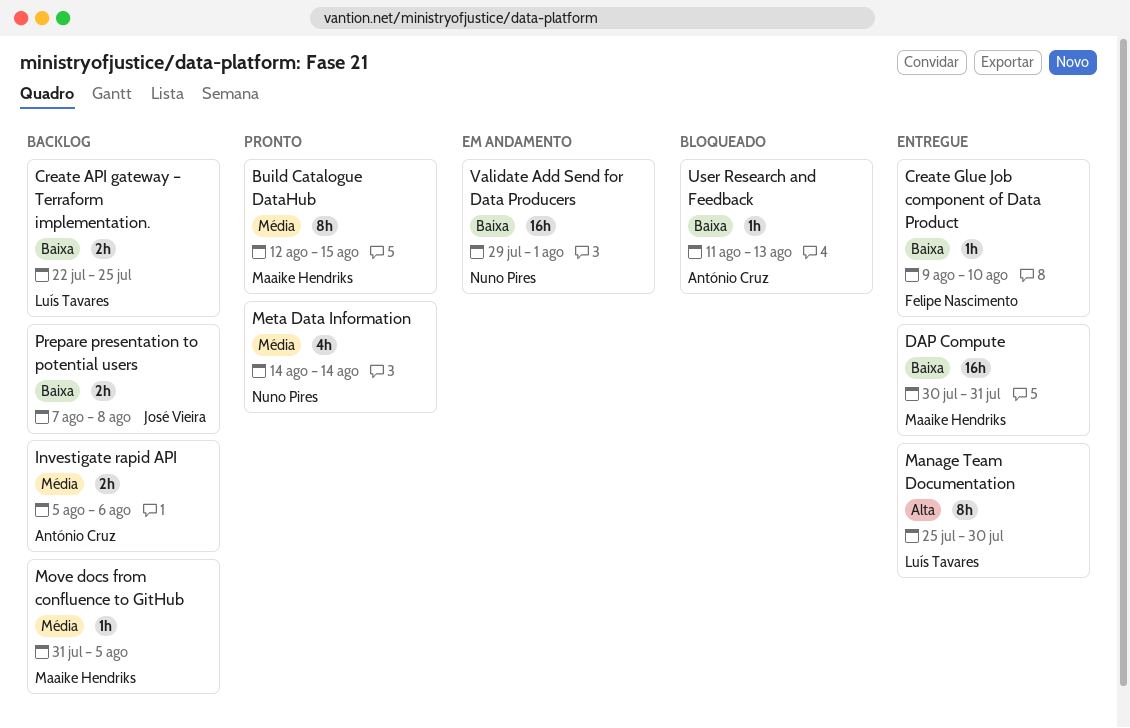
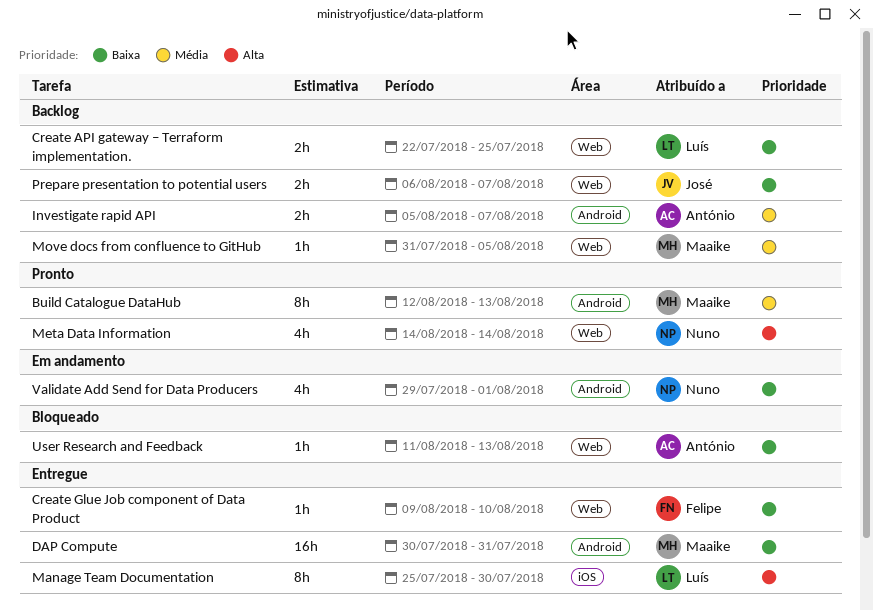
Build Catalogue DataHub, due: Aug 15 -> Aug 13
Investigate rapid API, due: Aug 6 -> Aug 7
Meta Data Information, priority: Média -> Alta
Prepare presentation to potential users, start: Aug 7 -> Aug 6
Prepare presentation to potential users, due: Aug 8 -> Aug 7
Validate Add Send for Data Producers, estimate: 16h -> 4h

